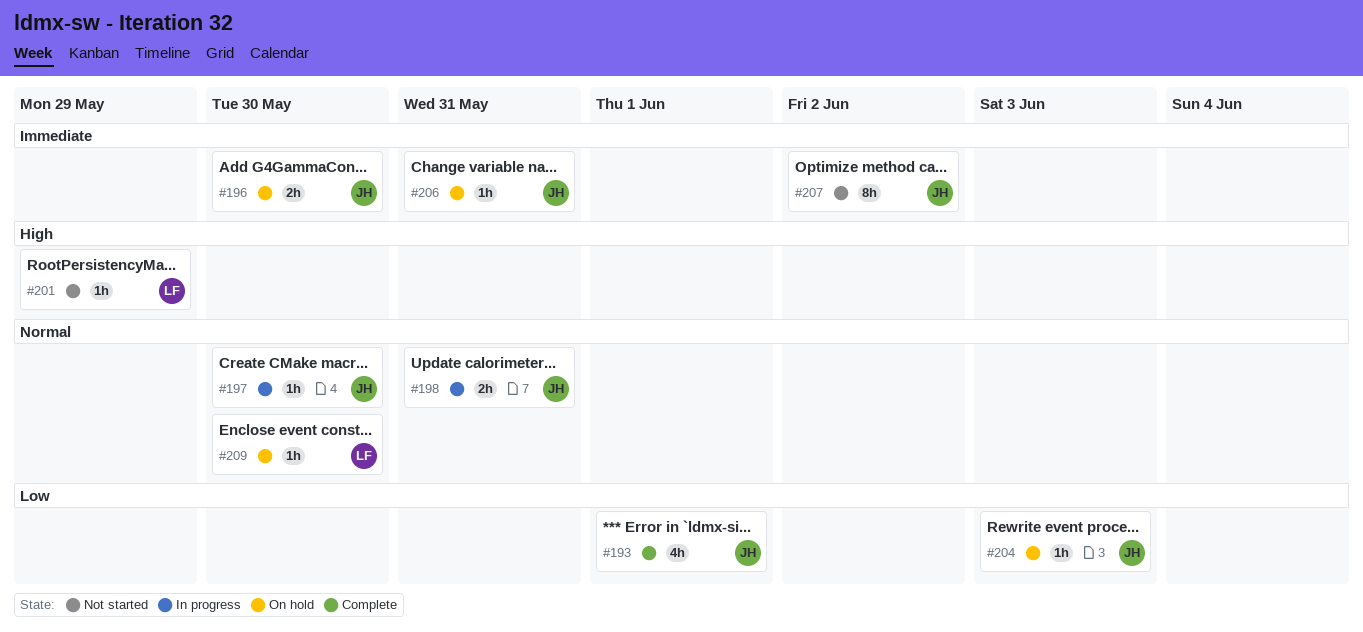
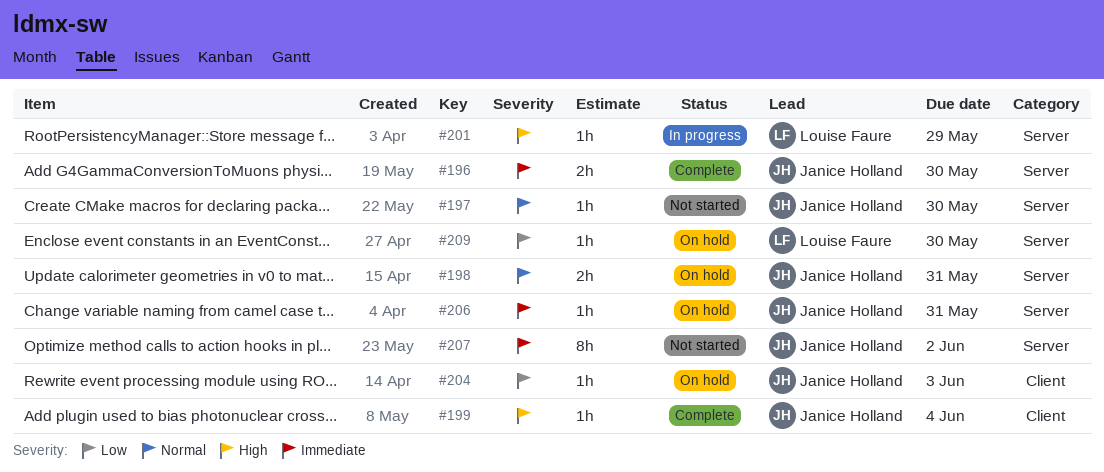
#193: present -> none
#196, status: On hold -> Complete
#197, status: In progress -> Not started
#198, status: In progress -> On hold
#199: none -> present
#201, status: Not started -> In progress
#209, priority: Normal -> Low

